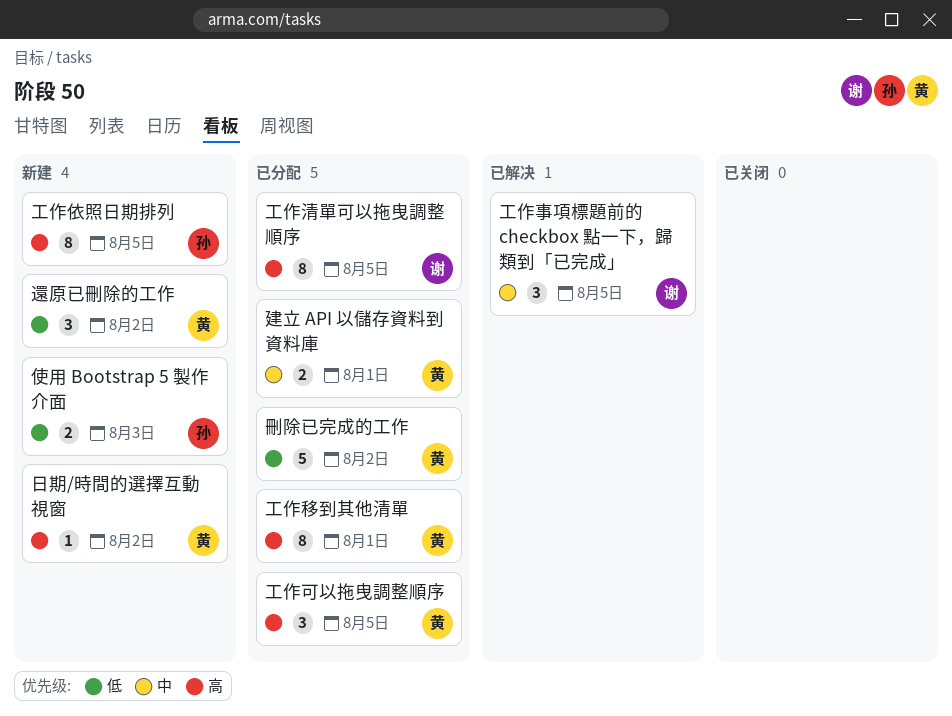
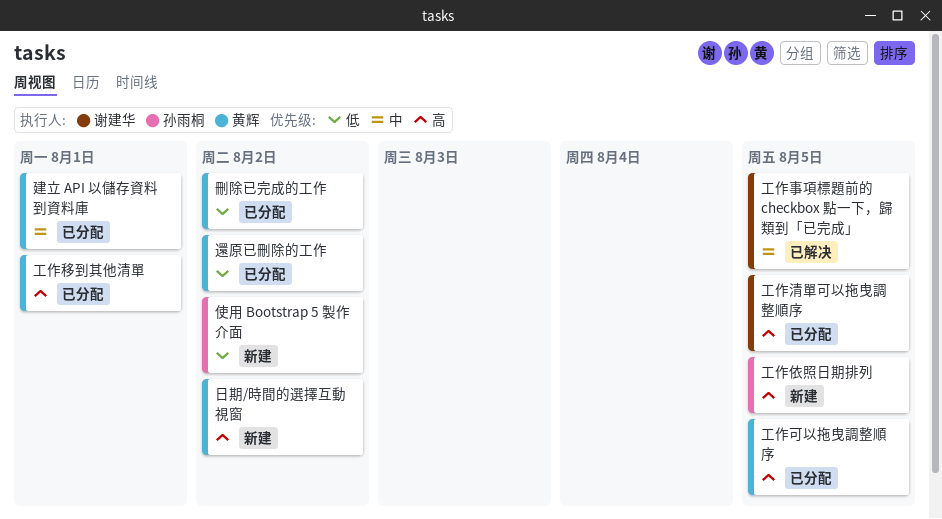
使用 Bootstrap 5 製作介面, due: Aug 3 -> Aug 2
還原已刪除的工作, status: 新建 -> 已分配

